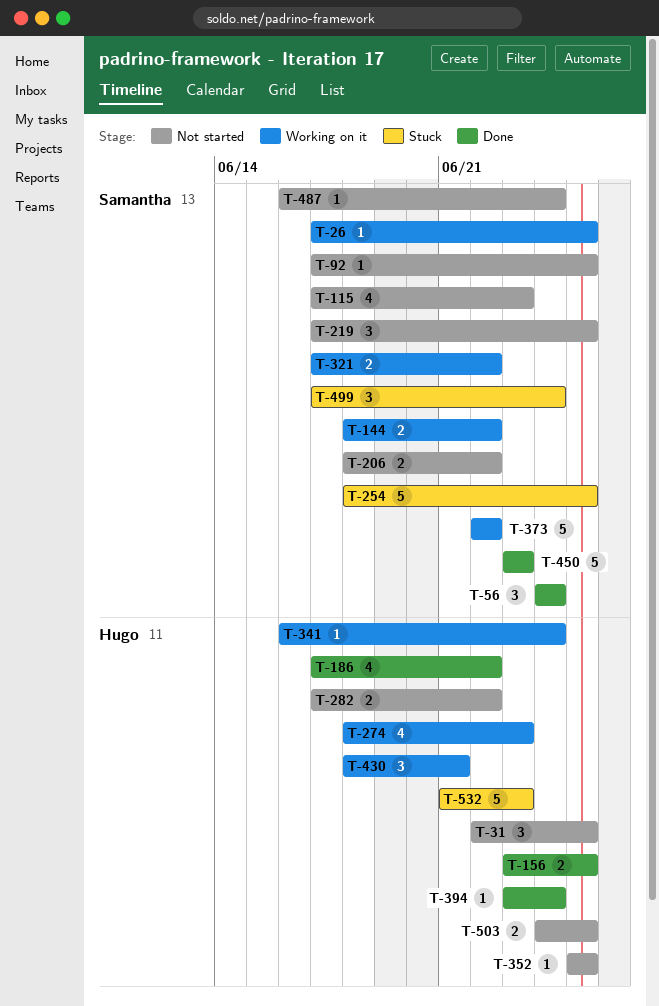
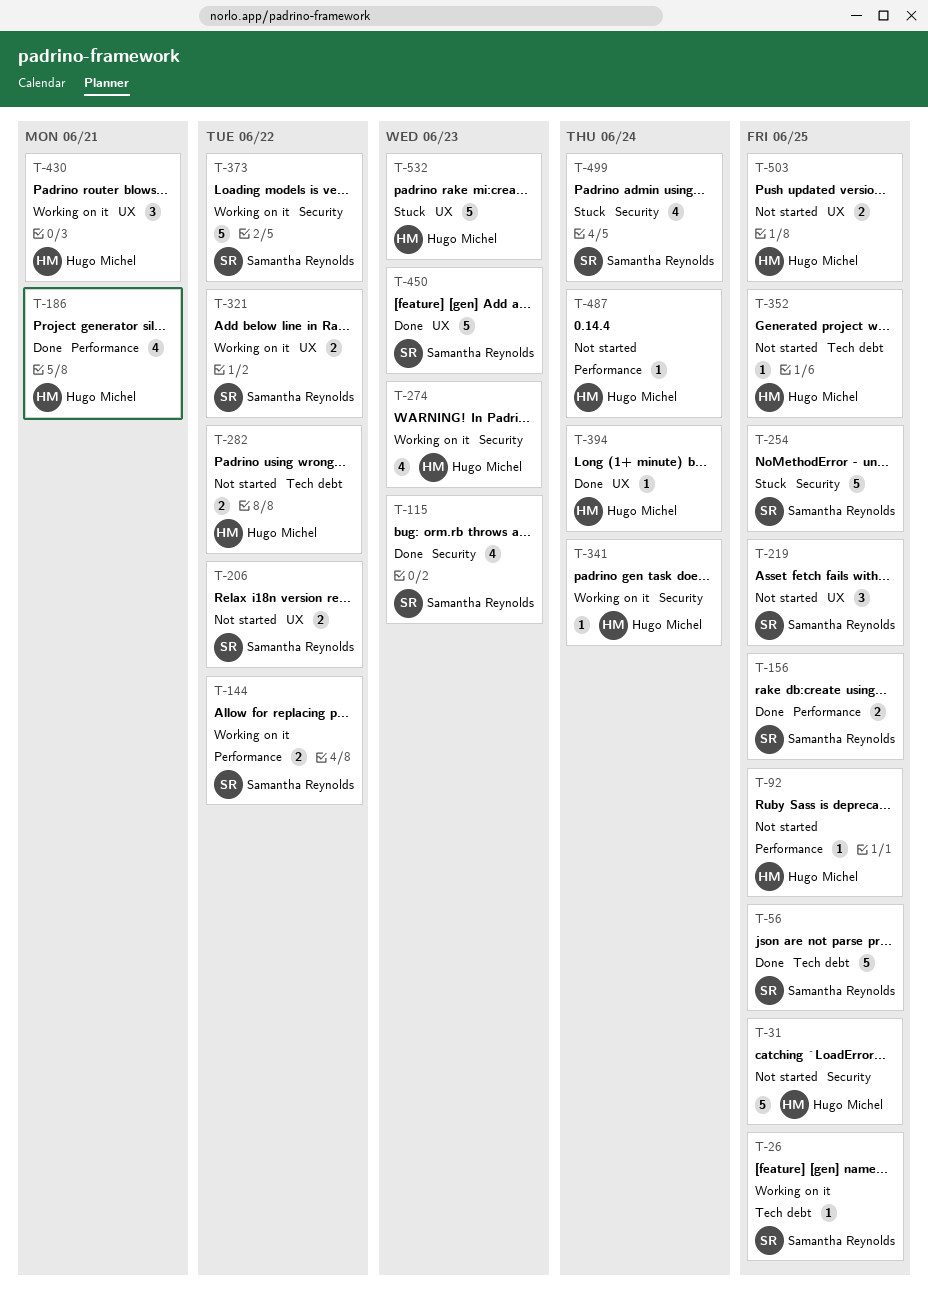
T-31, estimate: 3 -> 5
T-56, estimate: 3 -> 5
T-56, due: Jun 24 -> Jun 25
T-92, owner: Samantha Reynolds -> Hugo Michel
T-115, status: Not started -> Done
T-156, owner: Hugo Michel -> Samantha Reynolds
T-186, due: Jun 22 -> Jun 21
T-487, owner: Samantha Reynolds -> Hugo Michel
T-499, estimate: 3 -> 4

